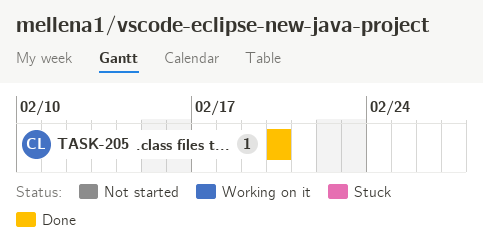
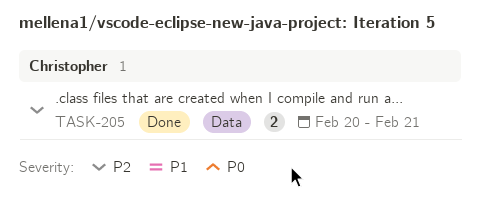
TASK-205, estimate: 1 -> 2
TASK-205, due: Feb 20 -> Feb 21

